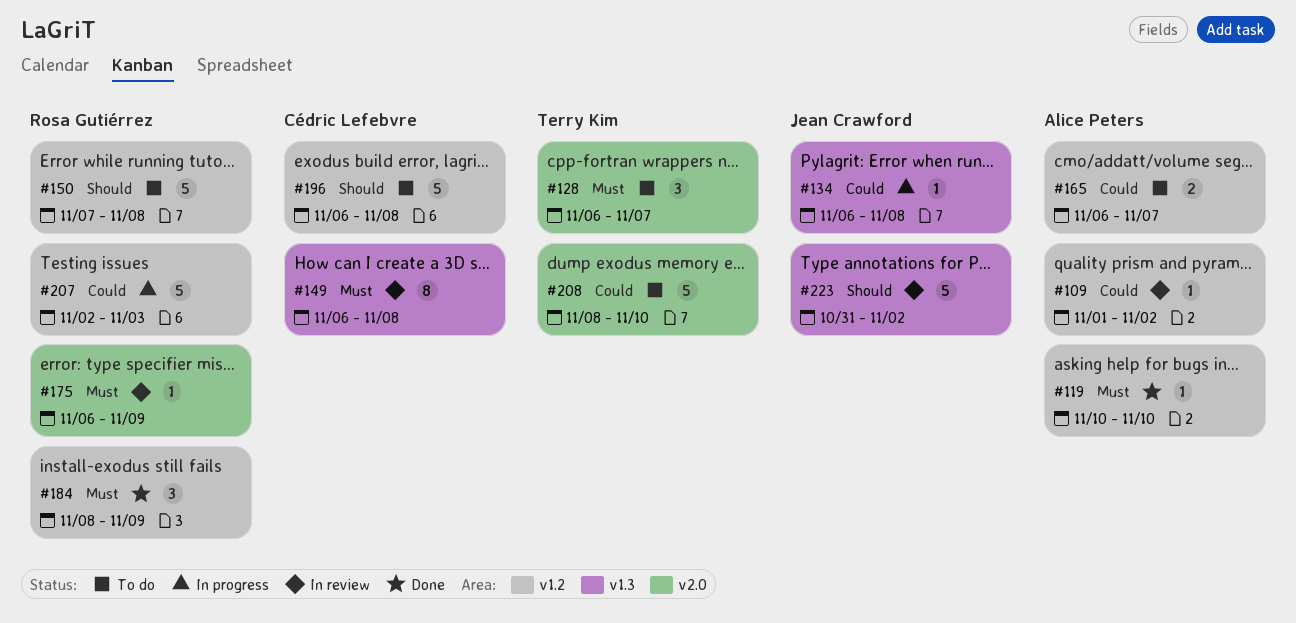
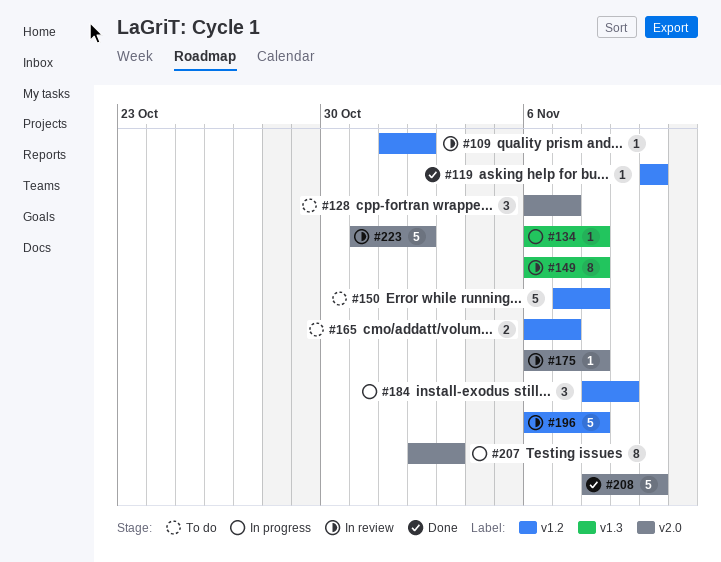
#175, due: Nov 9 -> Nov 8
#184, status: Done -> In progress
#196, status: To do -> In review
#207, label: v1.2 -> v2.0
#207, estimate: 5 -> 8
#208, status: To do -> Done
#223, label: v1.3 -> v2.0

